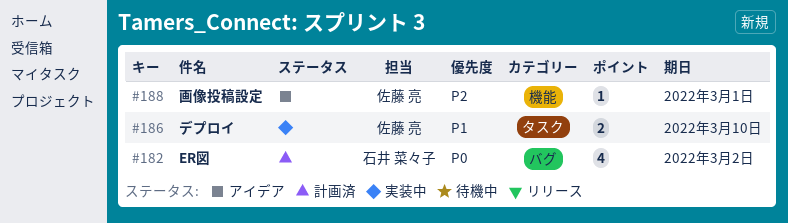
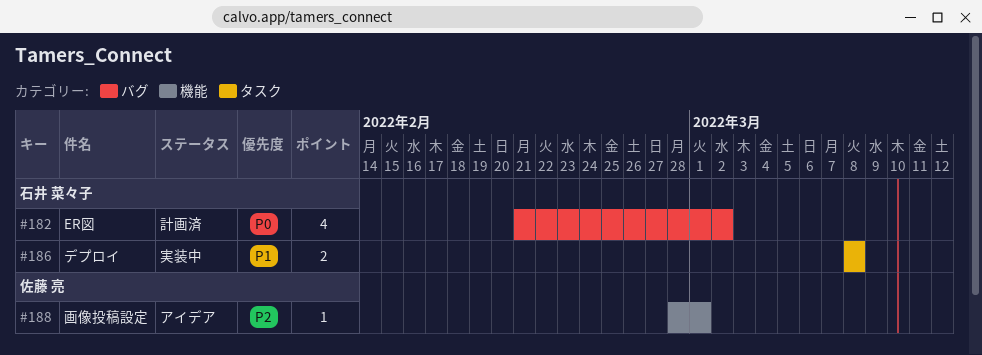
#186, owner: 佐藤 亮 -> 石井 菜々子
#186, due: Mar 10 -> Mar 8

